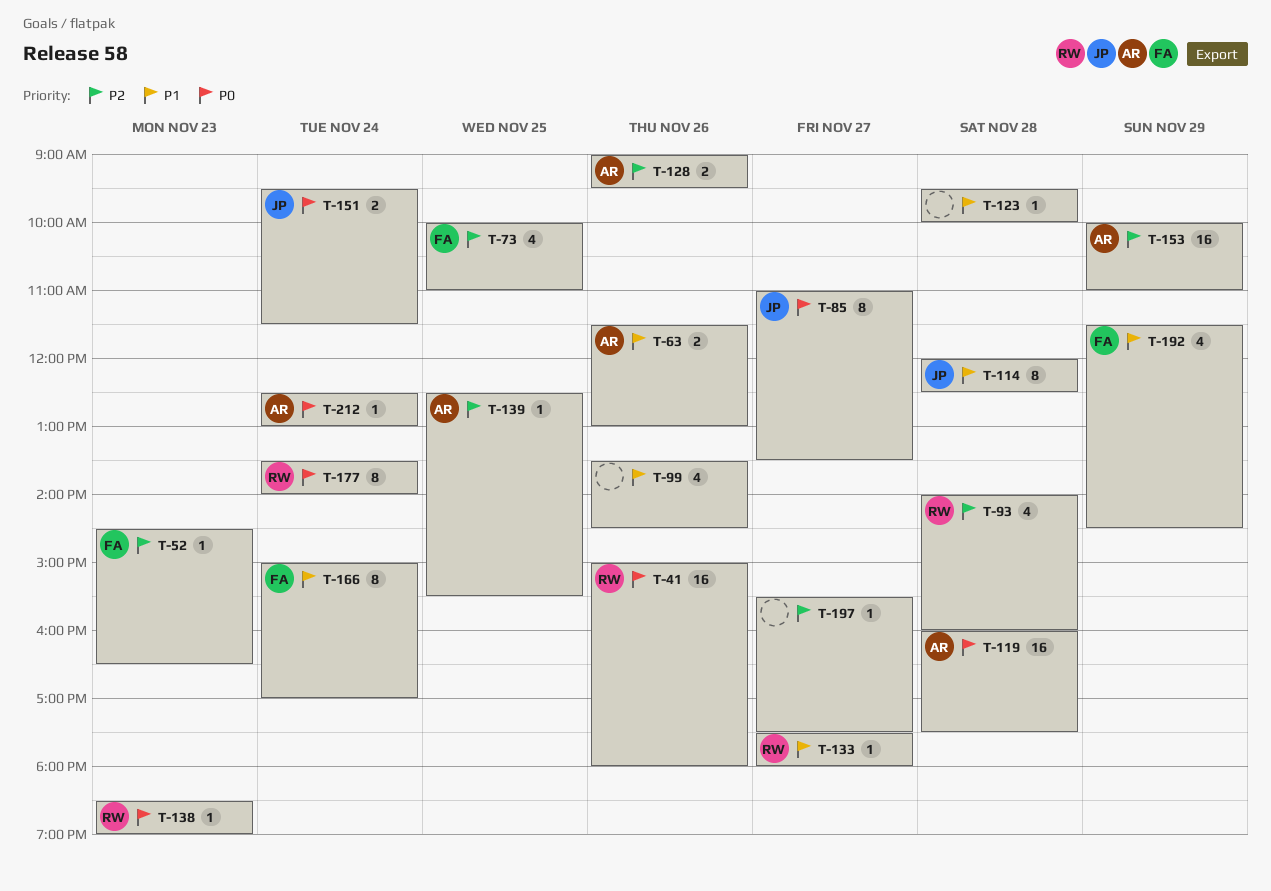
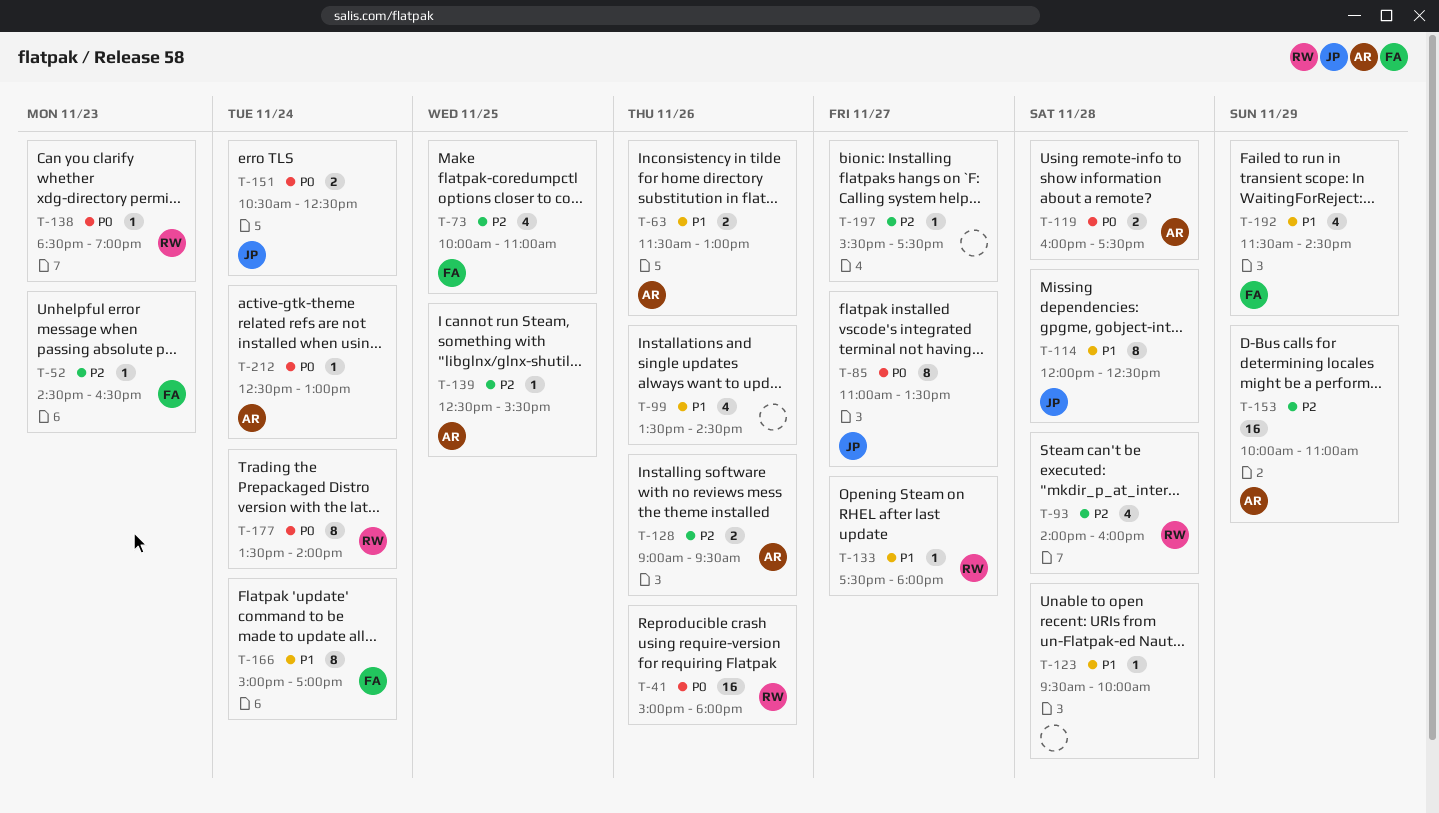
T-119, estimate: 16 -> 2
T-151, begins: 09:30 -> 10:30
T-151, ends: 11:30 -> 12:30

